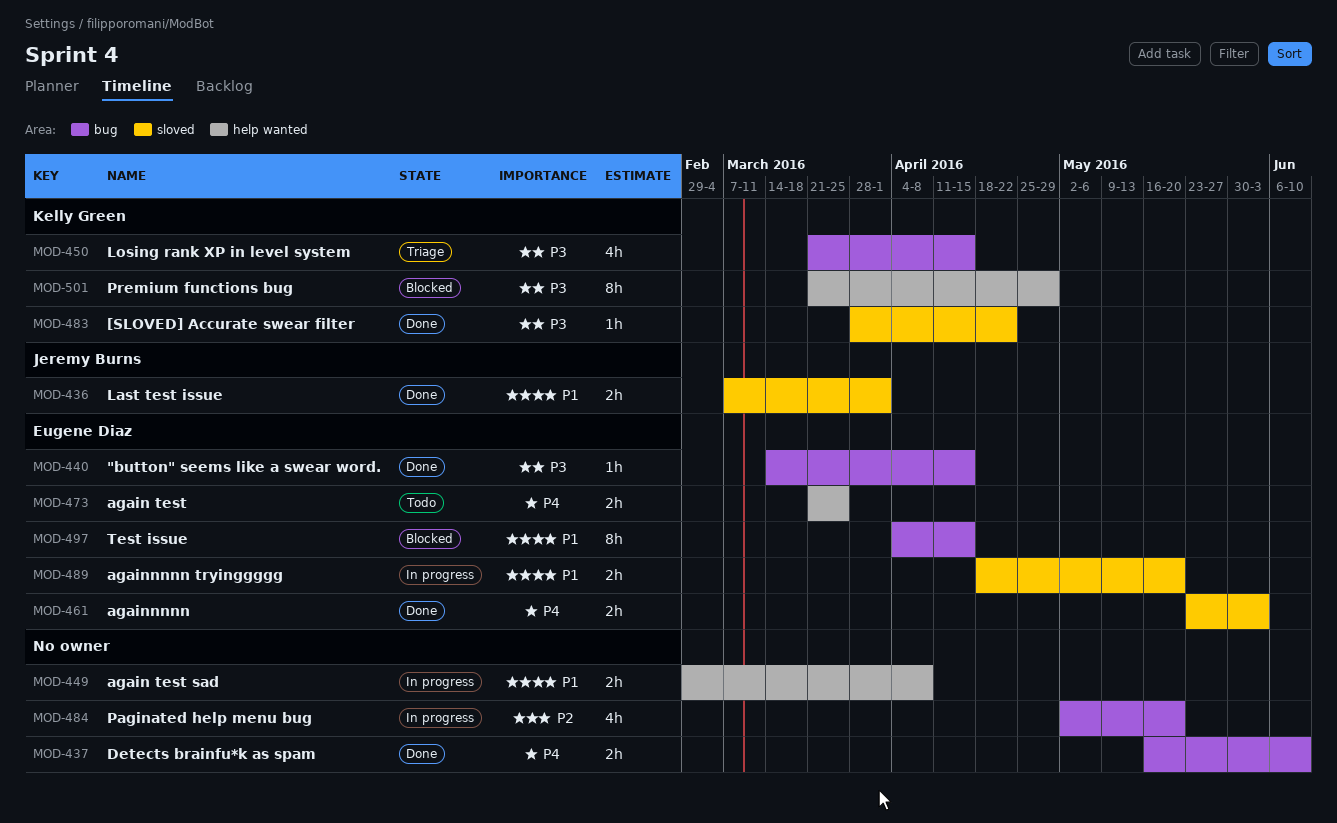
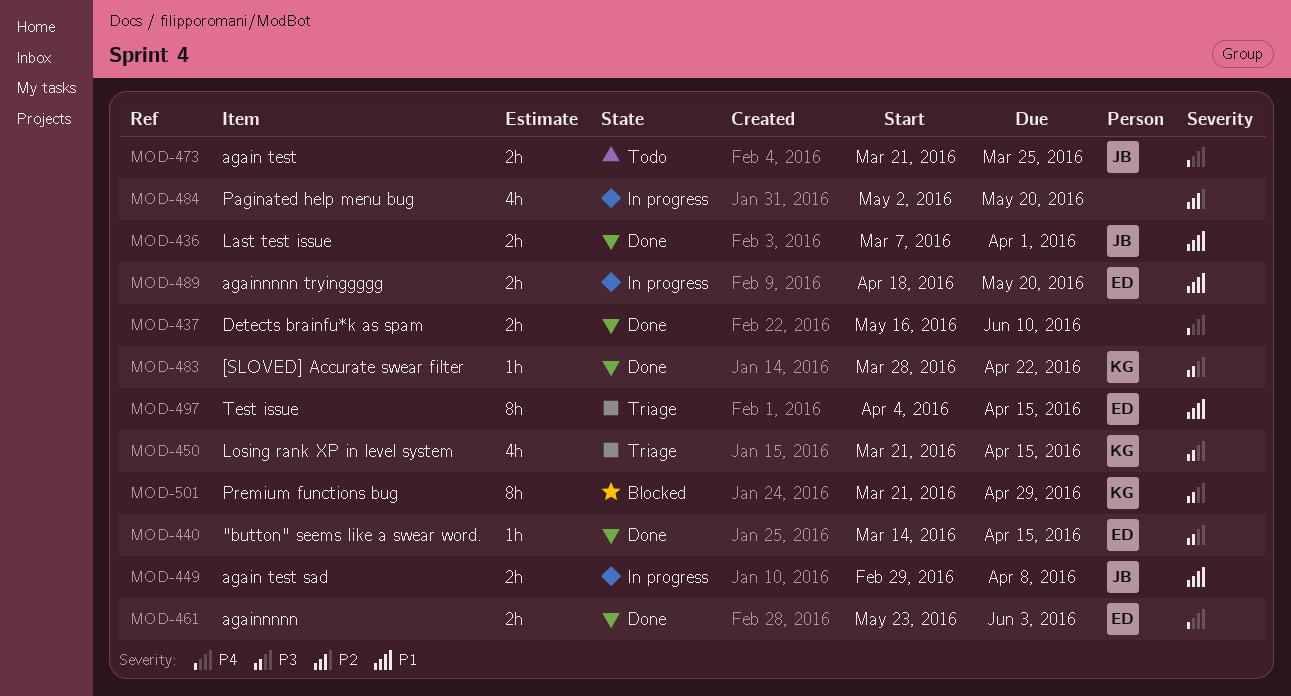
MOD-449, owner: none -> Jeremy Burns
MOD-473, owner: Eugene Diaz -> Jeremy Burns
MOD-497, status: Blocked -> Triage

